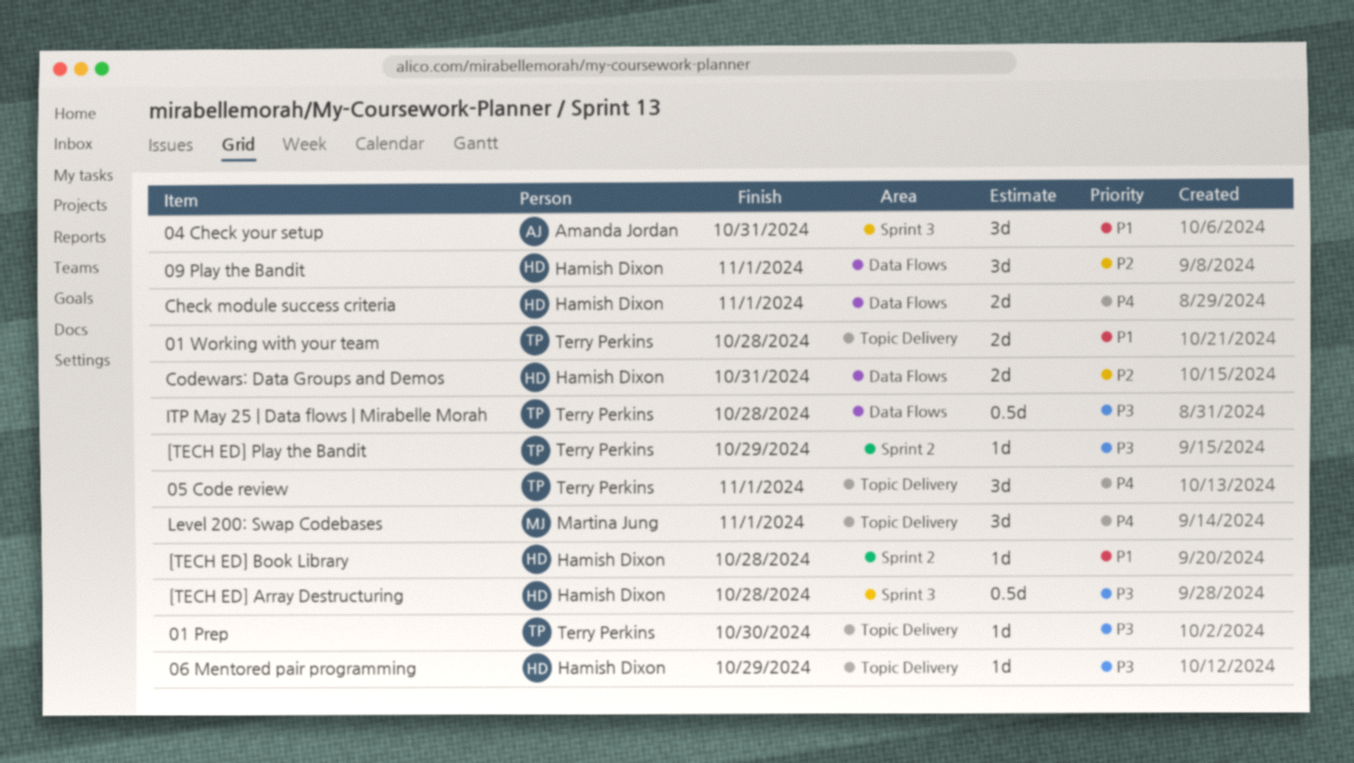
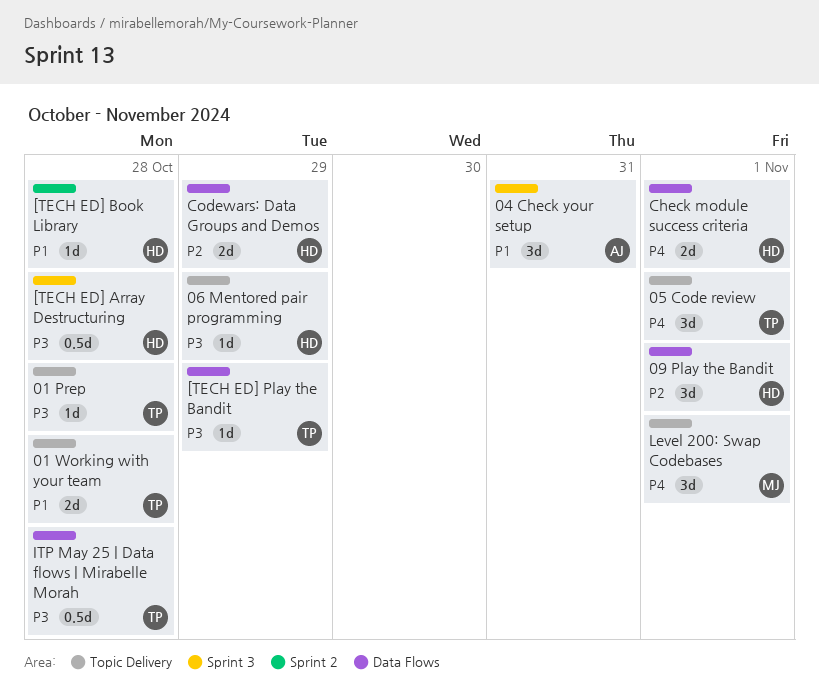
01 Prep, due: Oct 30 -> Oct 28
[TECH ED] Play the Bandit, label: Sprint 2 -> Data Flows
Codewars: Data Groups and Demos, due: Oct 31 -> Oct 29

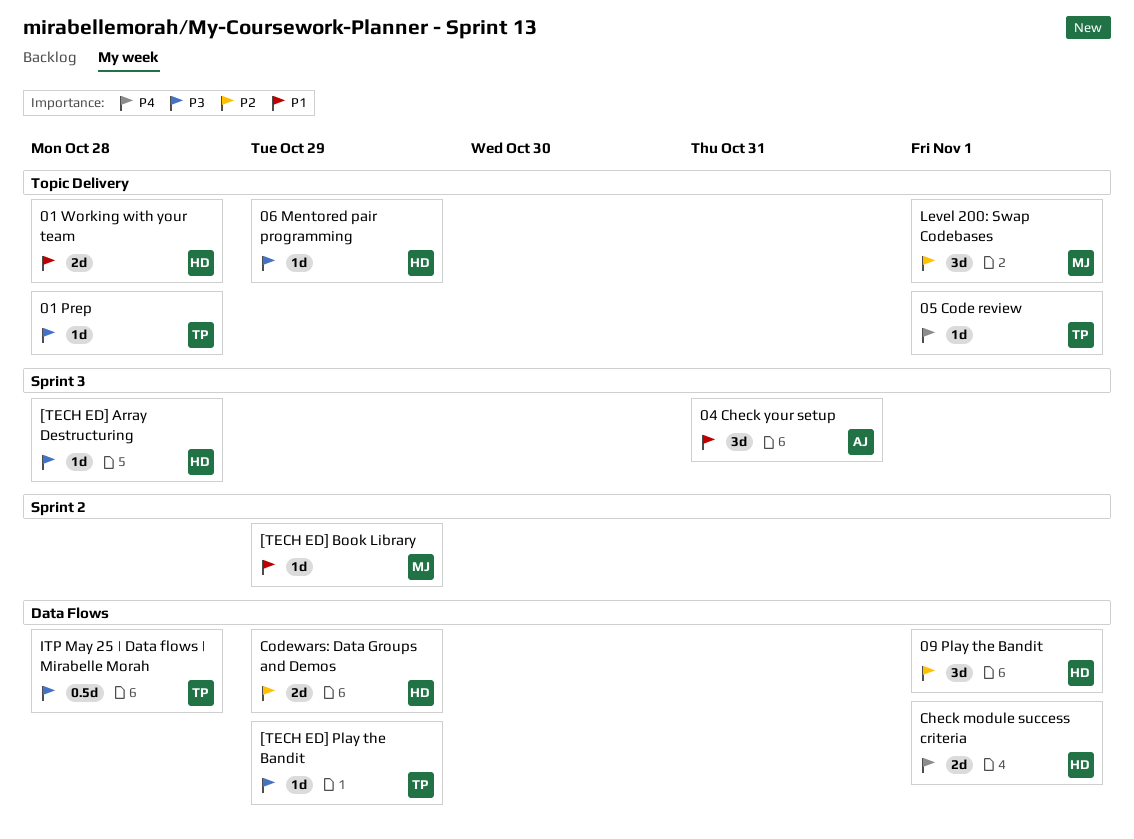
01 Working with your team, owner: TP -> HD
05 Code review, estimate: 3d -> 1d
[TECH ED] Array Destructuring, estimate: 0.5d -> 1d
[TECH ED] Book Library, owner: HD -> MJ
[TECH ED] Book Library, due: Oct 28 -> Oct 29
Level 200: Swap Codebases, priority: P4 -> P2

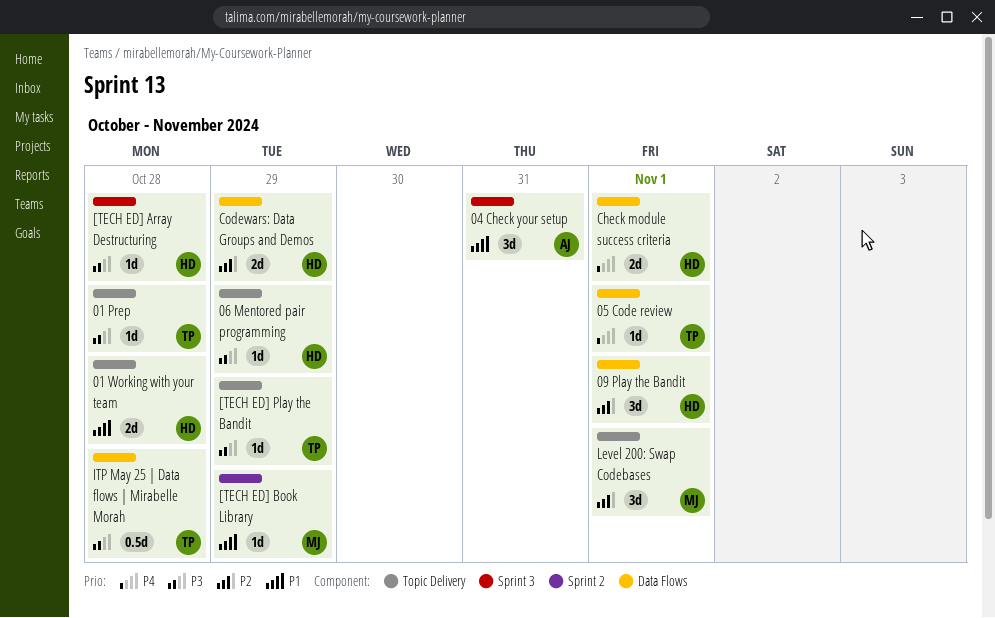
05 Code review, label: Topic Delivery -> Data Flows
[TECH ED] Play the Bandit, label: Data Flows -> Topic Delivery

